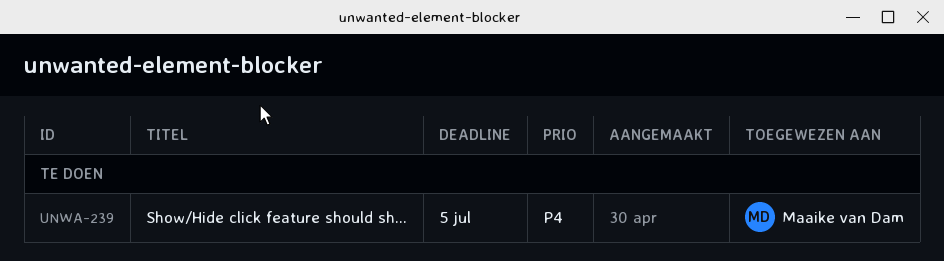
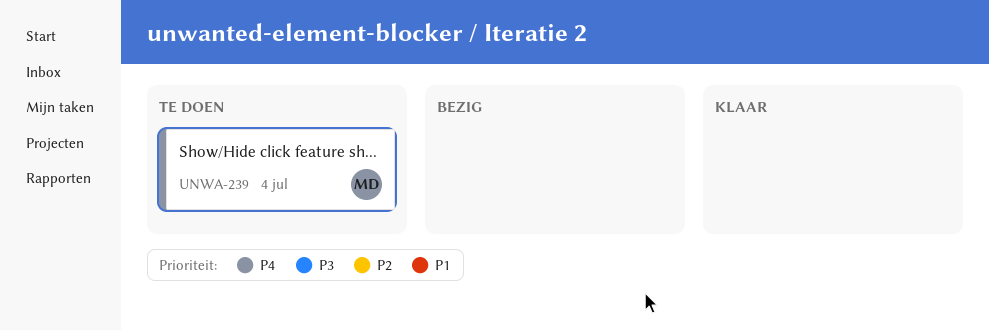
UNWA-239, due: Jul 5 -> Jul 4

